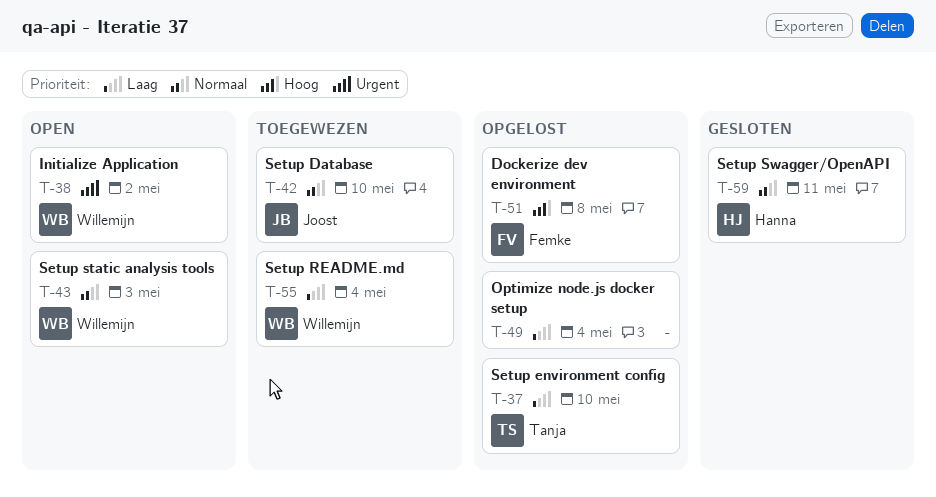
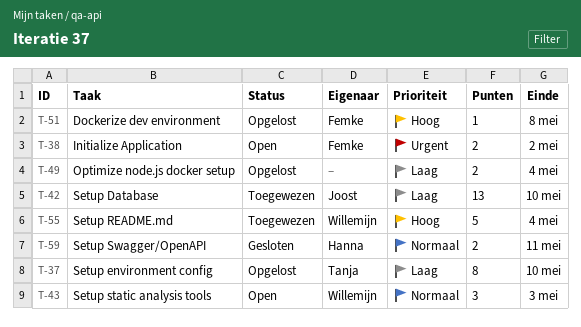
T-38, owner: Willemijn -> Femke
T-42, priority: Normaal -> Laag
T-55, priority: Laag -> Hoog

